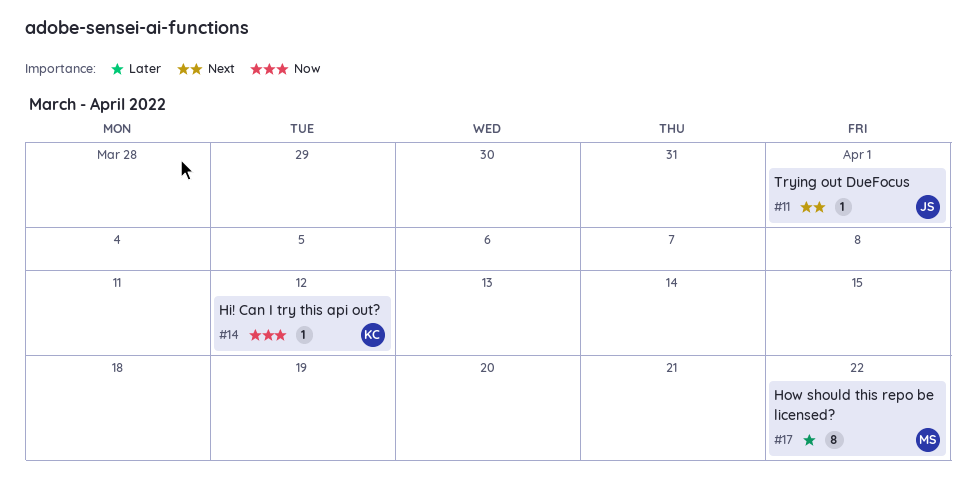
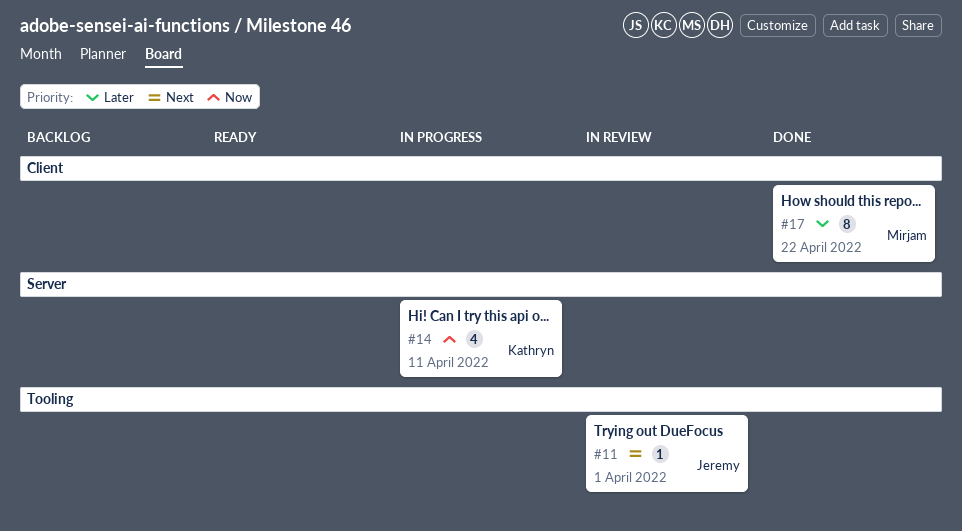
#14, estimate: 1 -> 4
#14, due: Apr 12 -> Apr 11

